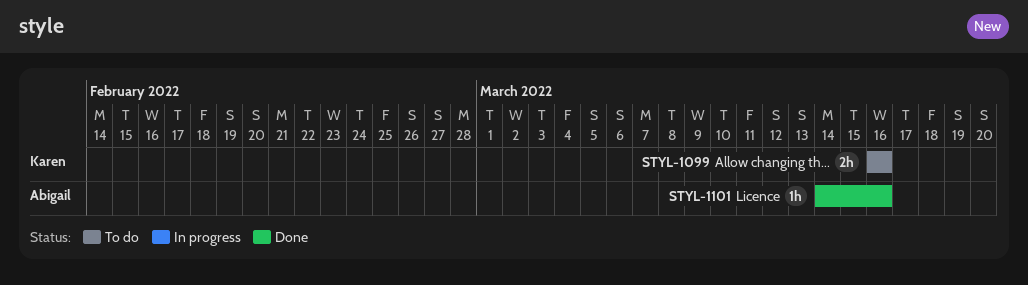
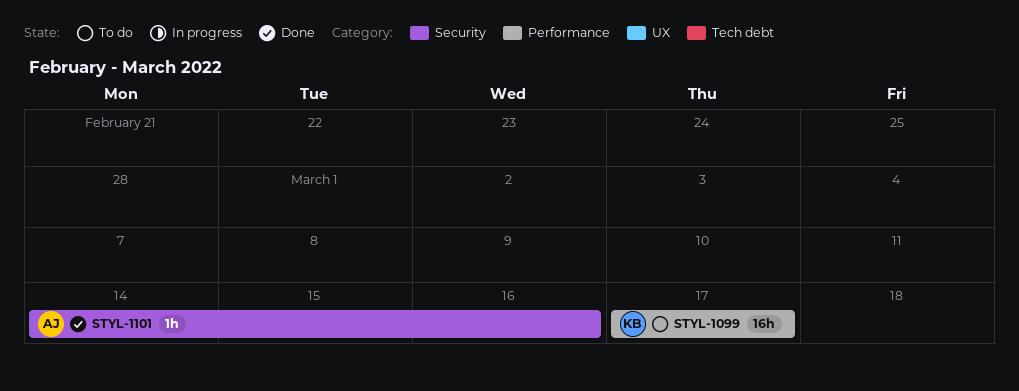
STYL-1099, estimate: 2h -> 16h
STYL-1099, start: Mar 16 -> Mar 17
STYL-1099, due: Mar 16 -> Mar 17

